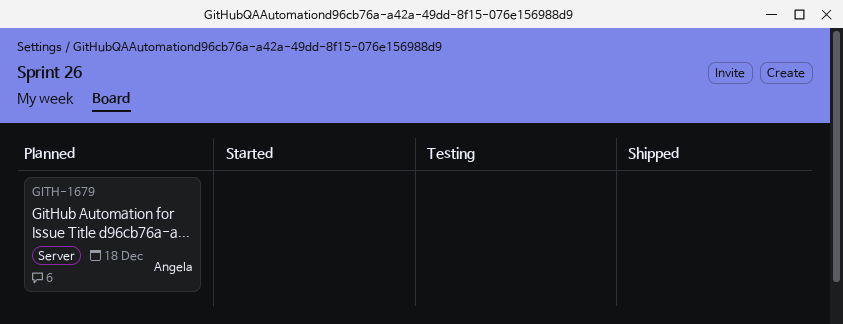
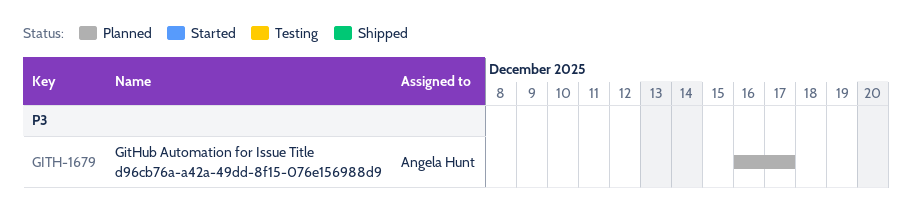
GITH-1679, due: Dec 18 -> Dec 17

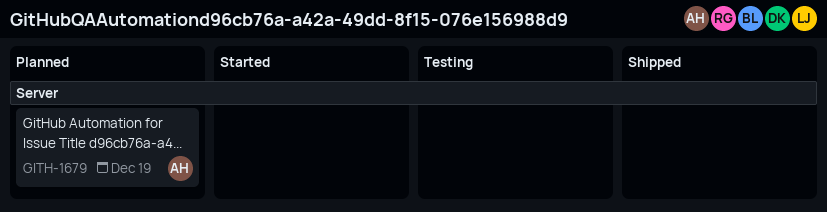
GITH-1679, due: Dec 17 -> Dec 19

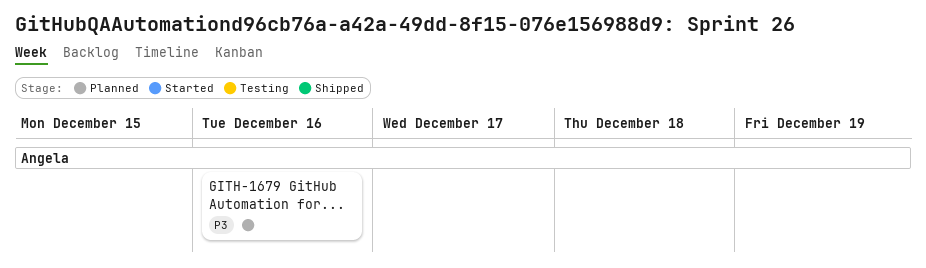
GITH-1679, due: Dec 19 -> Dec 16

